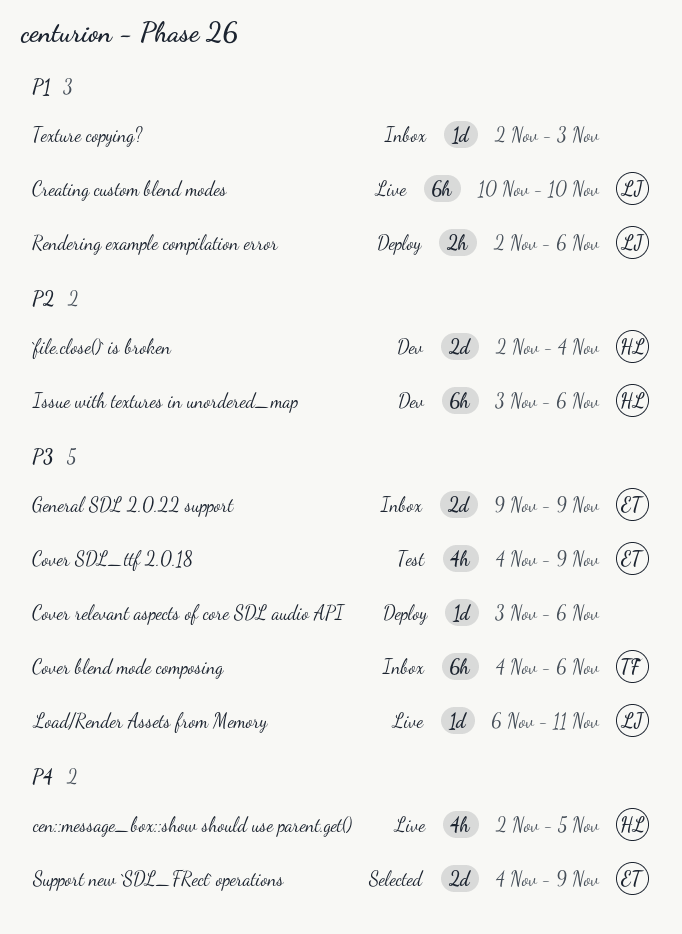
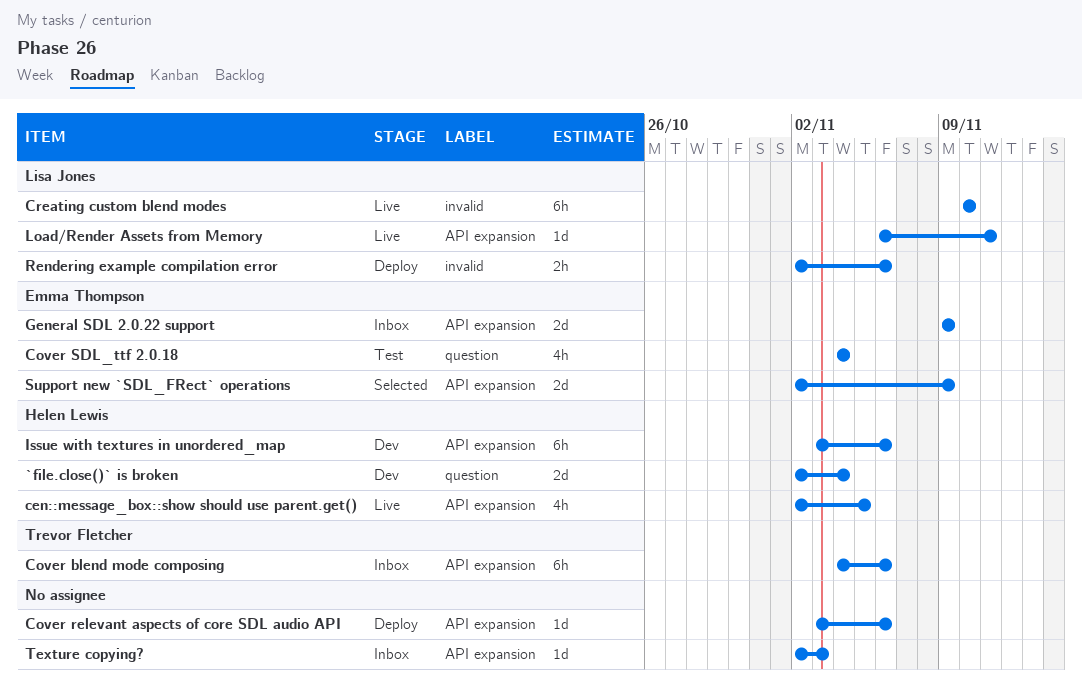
Cover SDL_ttf 2.0.18, due: Nov 9 -> Nov 4
Support new `SDL_FRect` operations, start: Nov 4 -> Nov 2

